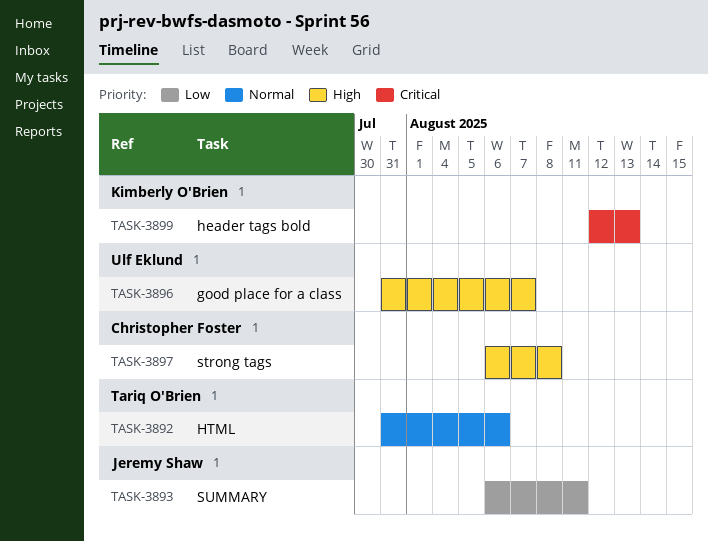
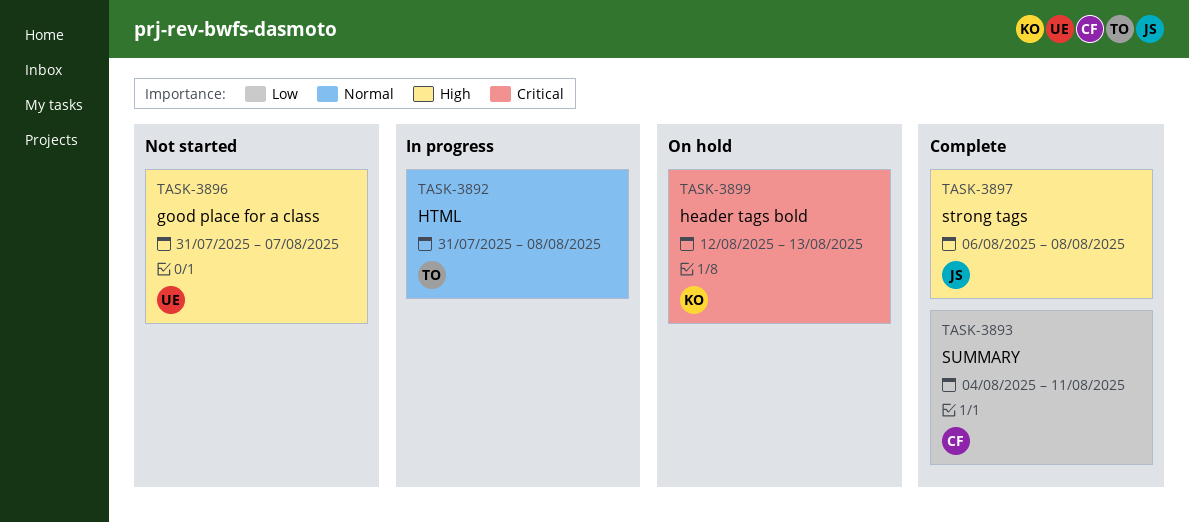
TASK-3892, due: Aug 6 -> Aug 8
TASK-3893, owner: Jeremy Shaw -> Christopher Foster
TASK-3893, start: Aug 6 -> Aug 4
TASK-3897, owner: Christopher Foster -> Jeremy Shaw

